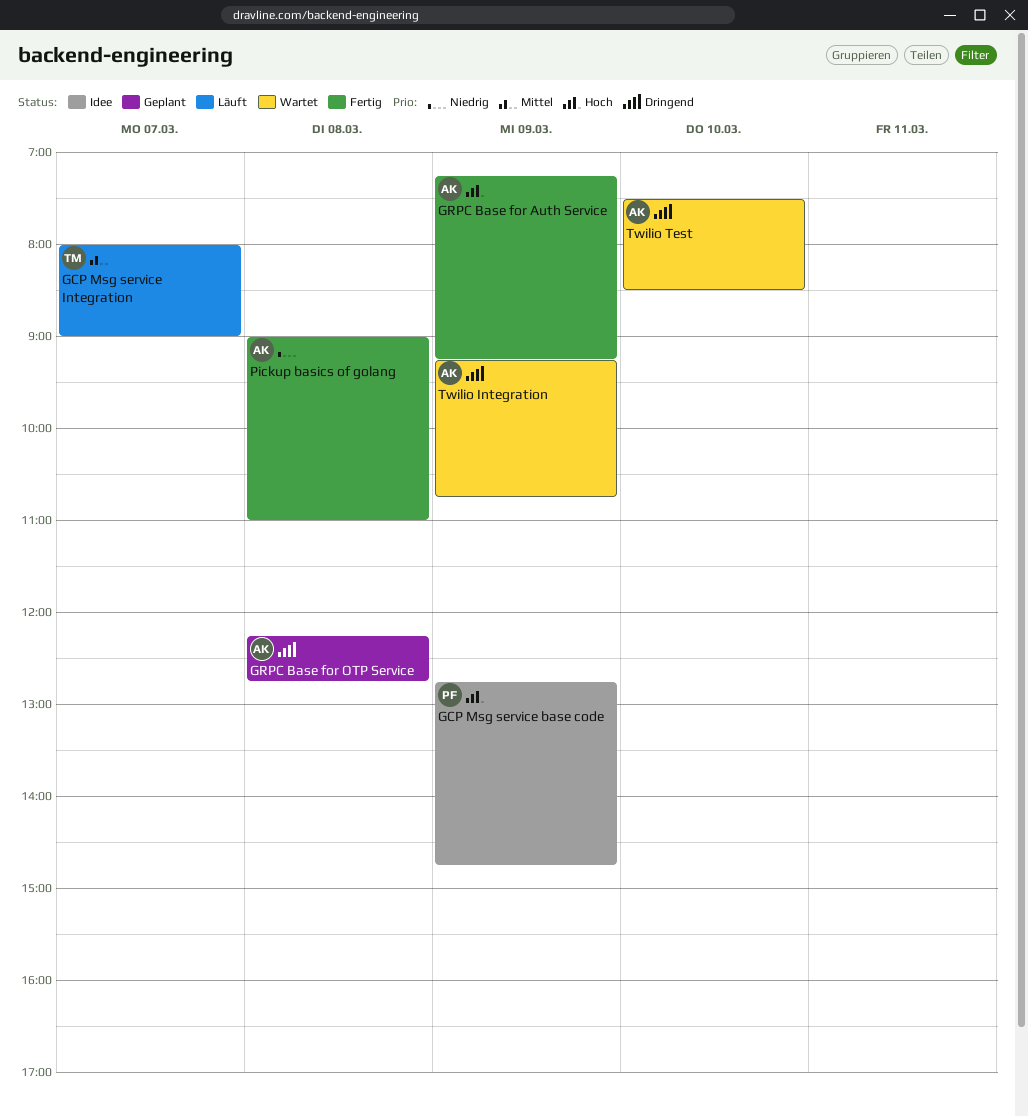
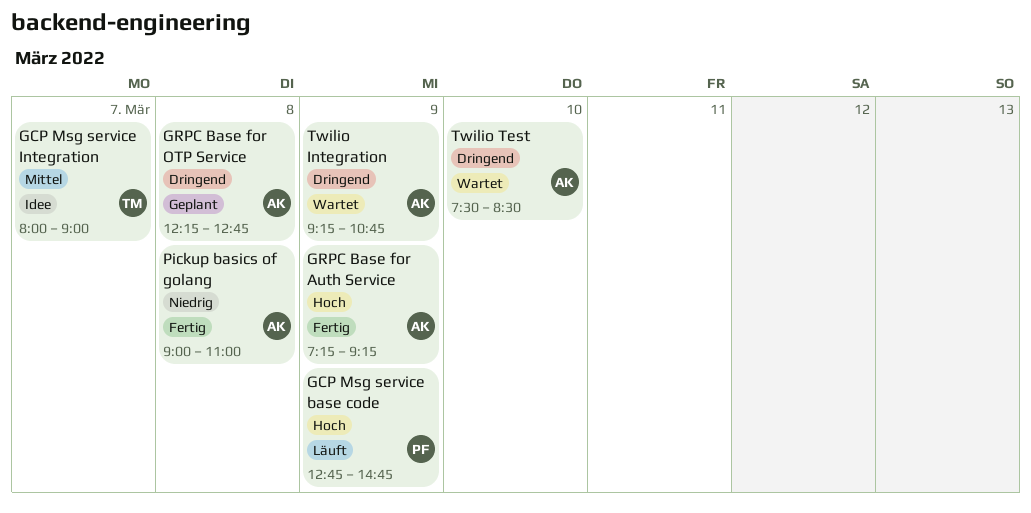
GCP Msg service base code, status: Idee -> Läuft
GCP Msg service Integration, status: Läuft -> Idee

